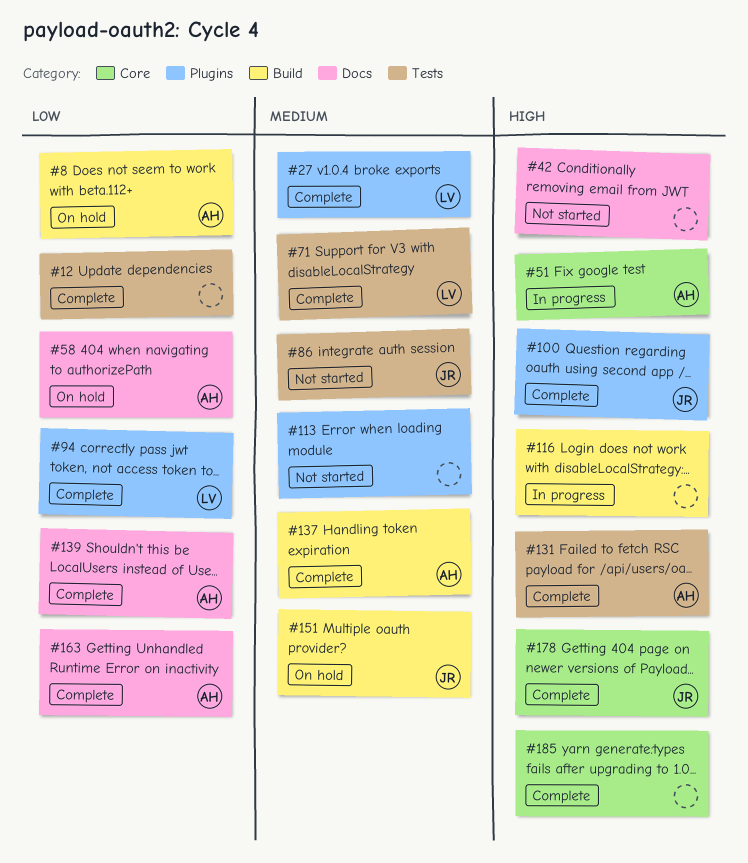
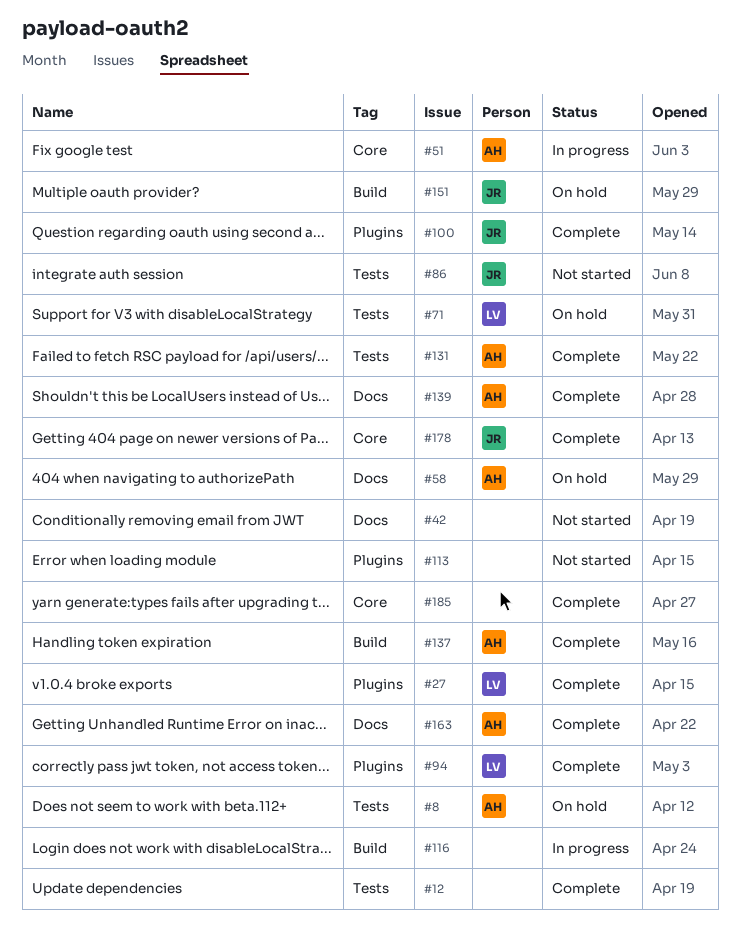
#8, label: Build -> Tests
#71, status: Complete -> On hold

